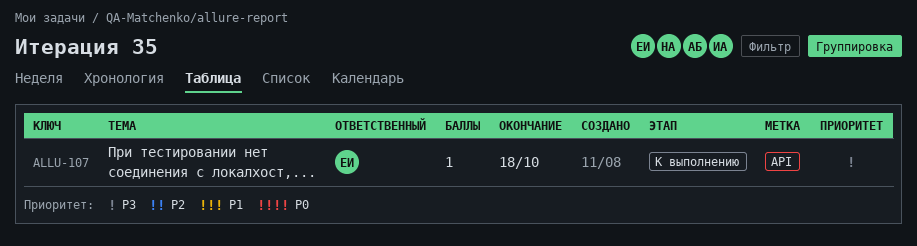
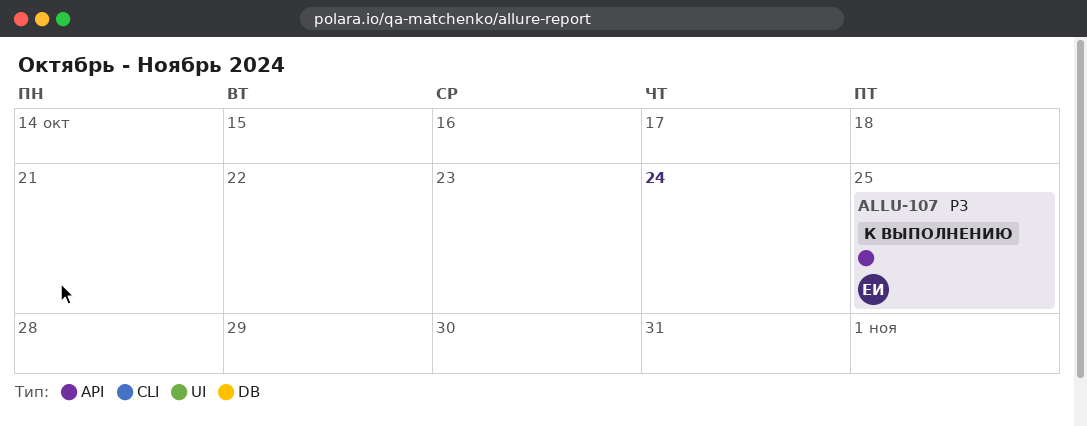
ALLU-107, due: Oct 18 -> Oct 25

